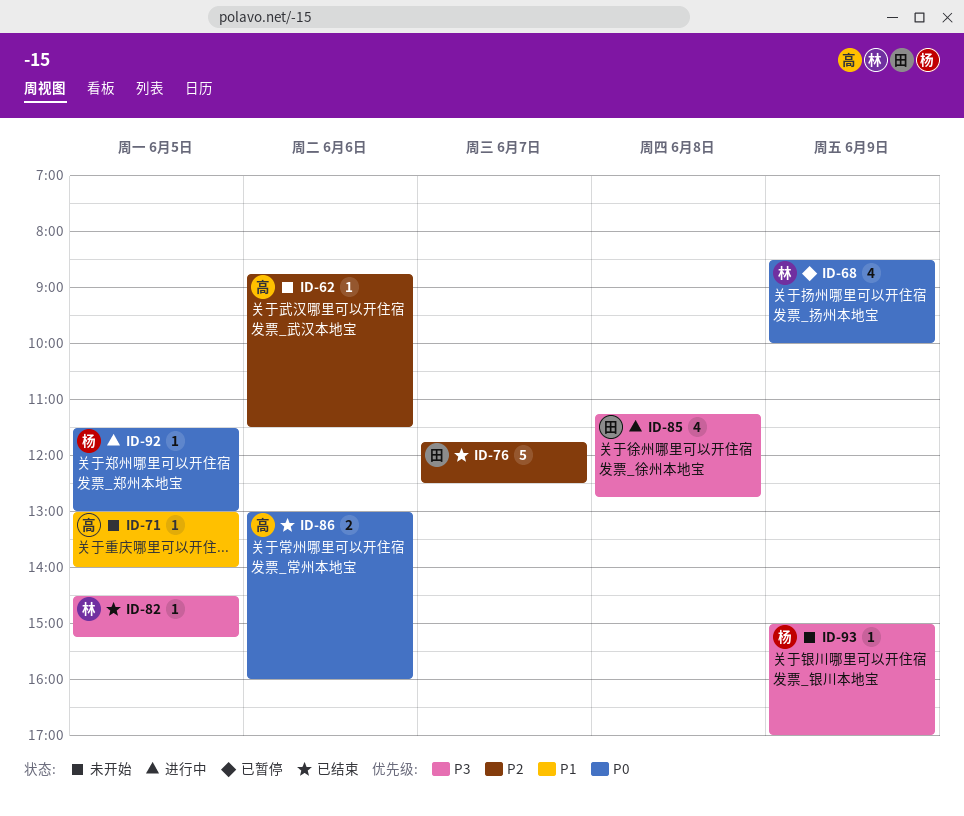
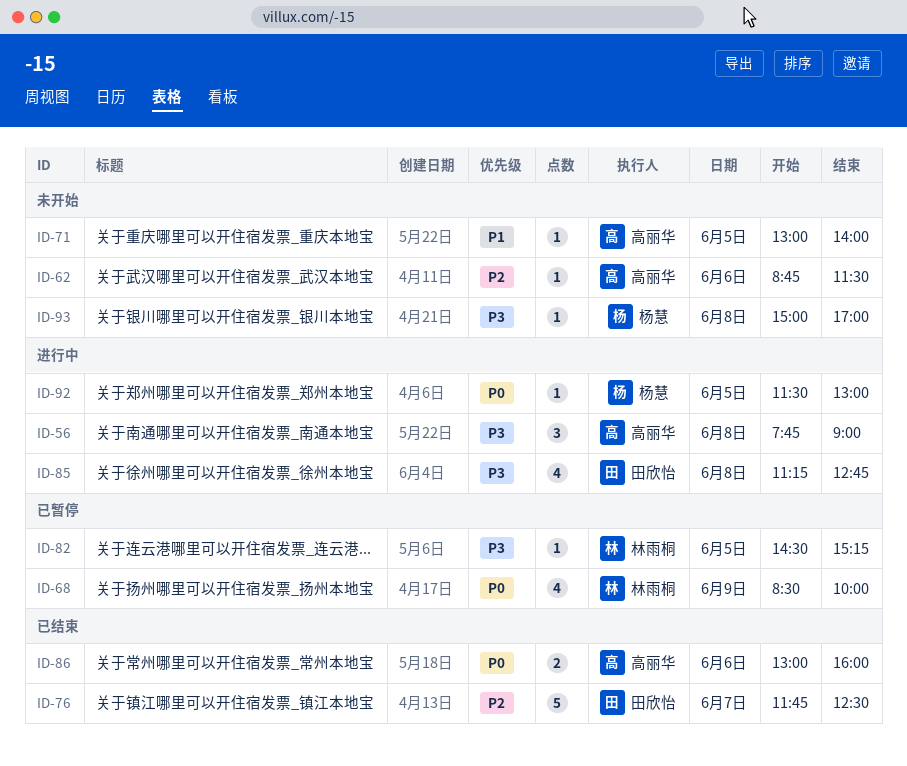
ID-56: none -> present
ID-82, status: 已结束 -> 已暂停
ID-93, day: Jun 9 -> Jun 8

